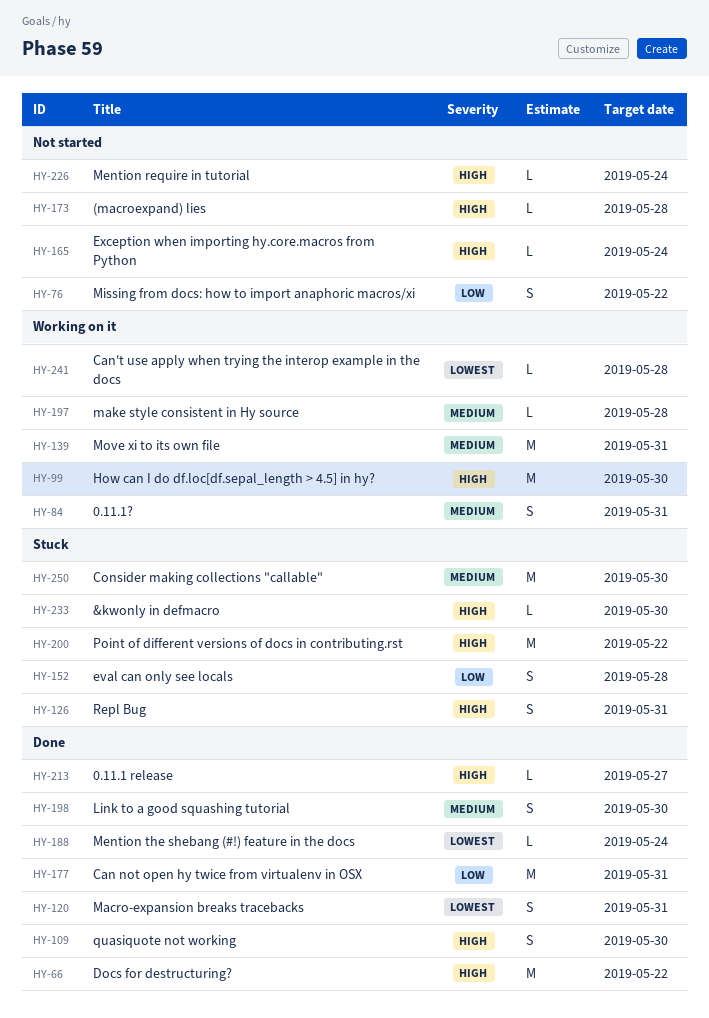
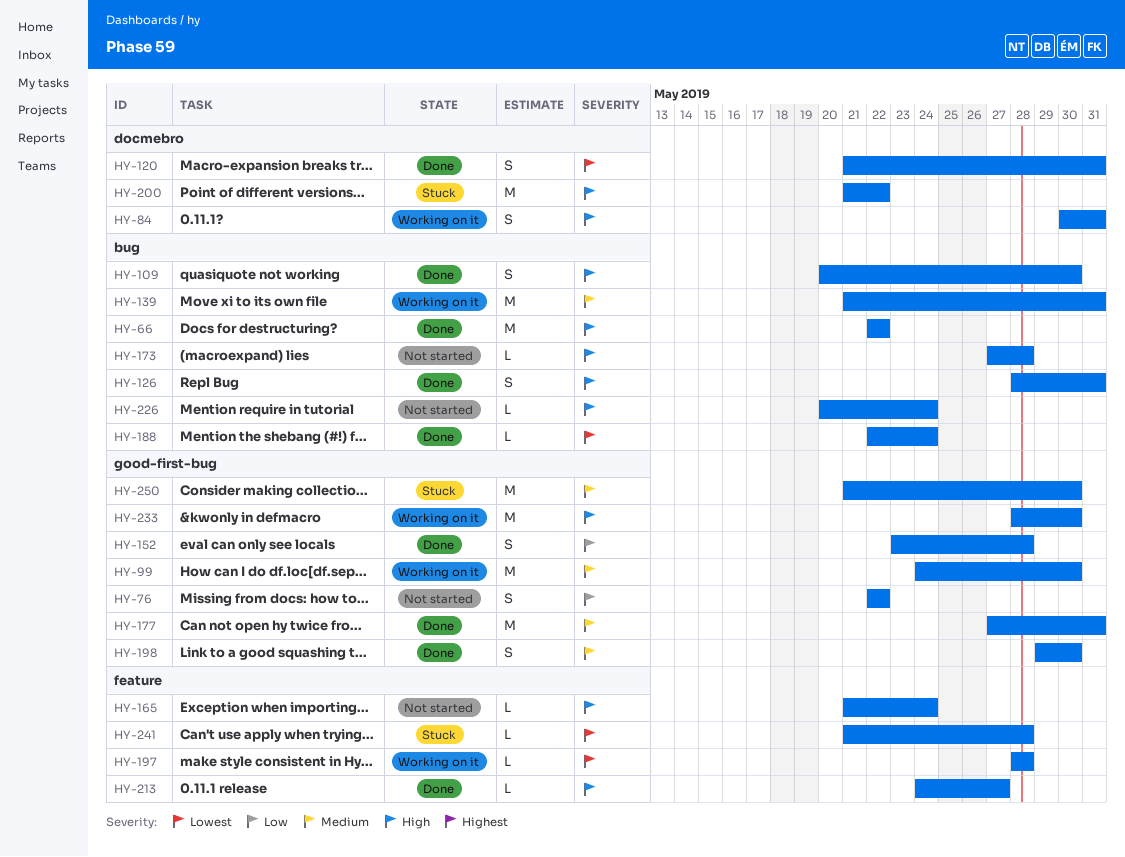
HY-84, priority: Medium -> High
HY-99, priority: High -> Medium
HY-126, status: Stuck -> Done
HY-152, status: Stuck -> Done
HY-177, priority: Low -> Medium
HY-197, priority: Medium -> Lowest
HY-233, status: Stuck -> Working on it
HY-233, estimate: L -> M
HY-241, status: Working on it -> Stuck

